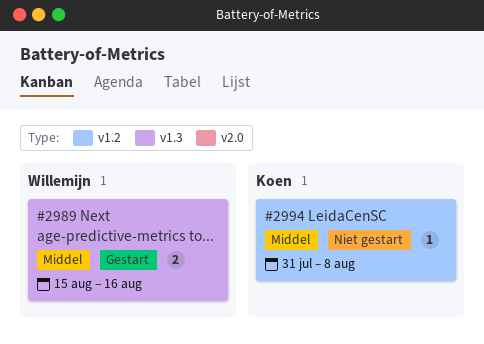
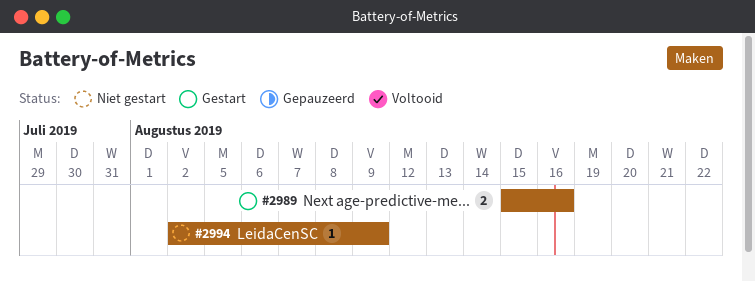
#2994, start: Jul 31 -> Aug 2
#2994, due: Aug 8 -> Aug 9

